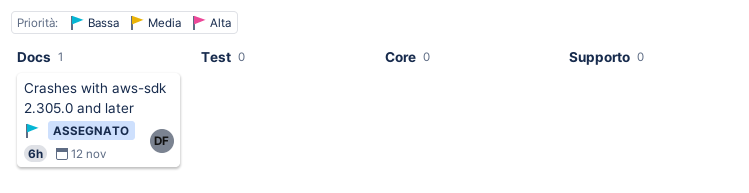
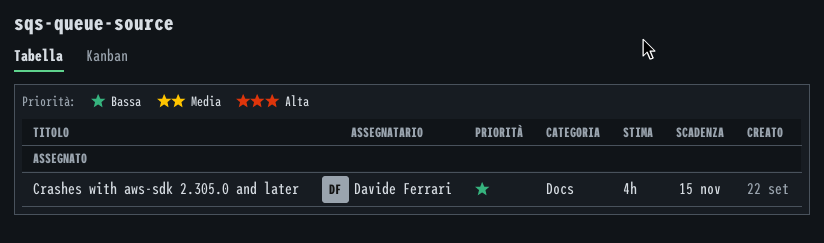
Crashes with aws-sdk 2.305.0 and later, estimate: 6h -> 4h
Crashes with aws-sdk 2.305.0 and later, due: Nov 12 -> Nov 15

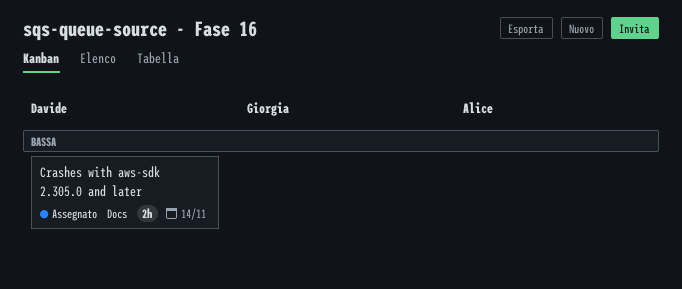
Crashes with aws-sdk 2.305.0 and later, estimate: 4h -> 2h
Crashes with aws-sdk 2.305.0 and later, due: Nov 15 -> Nov 14

